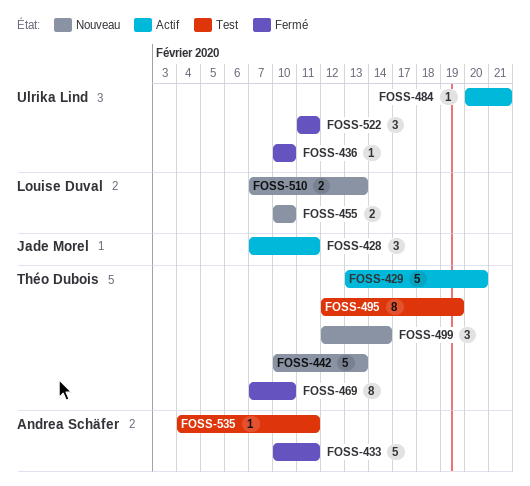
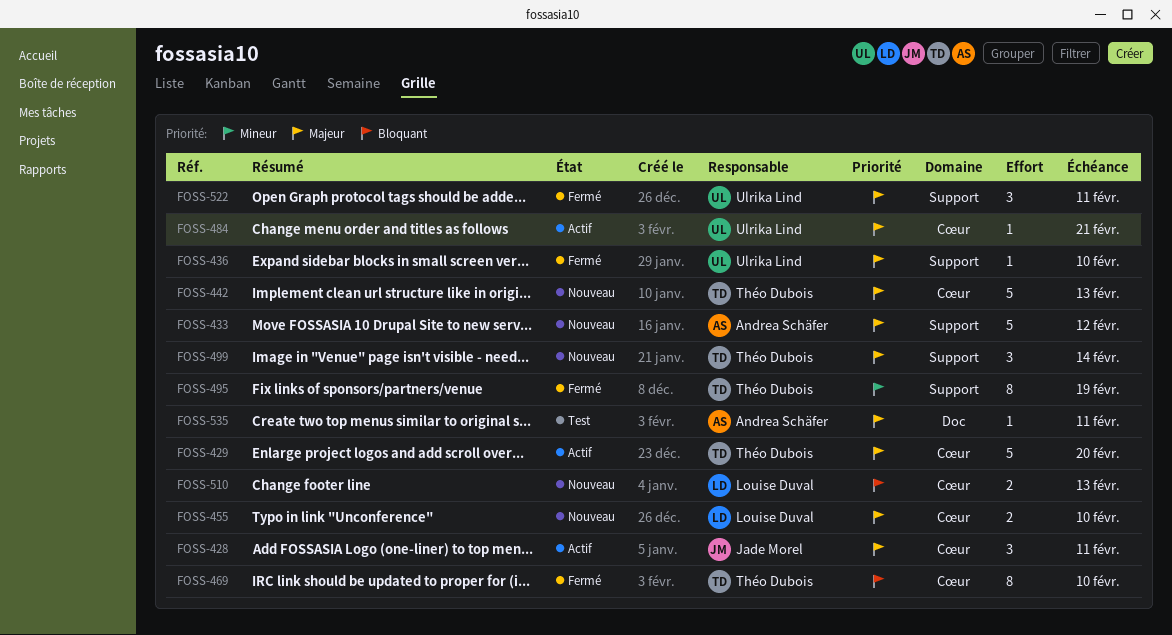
FOSS-433, status: Fermé -> Nouveau
FOSS-433, due: Feb 11 -> Feb 12
FOSS-495, status: Test -> Fermé

